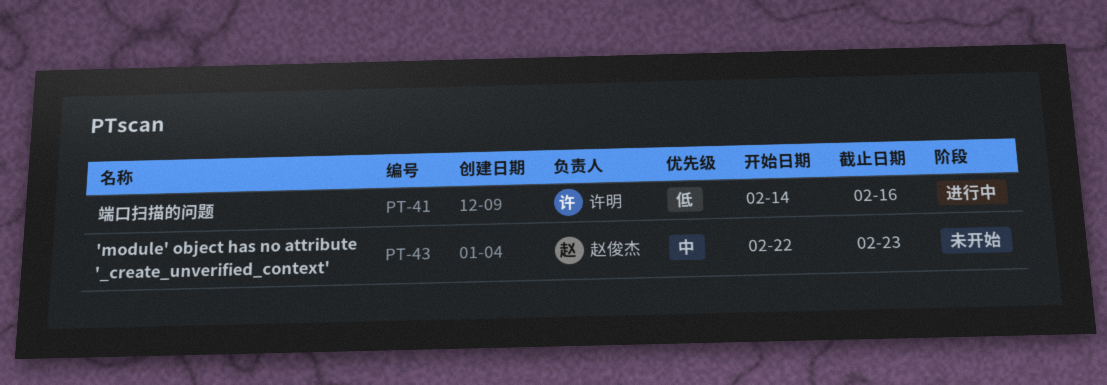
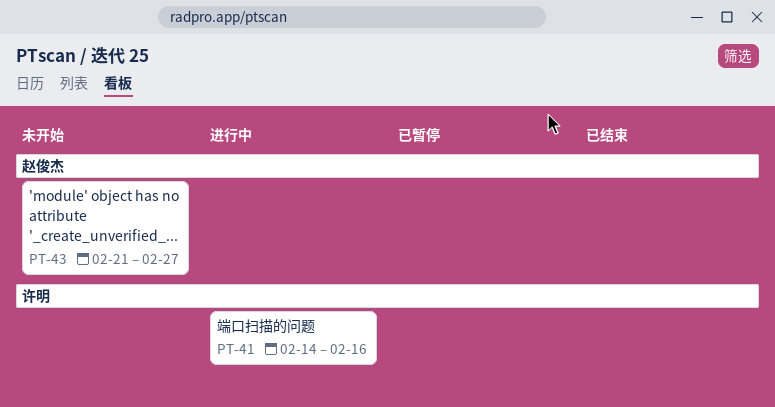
PT-43, start: Feb 22 -> Feb 21
PT-43, due: Feb 23 -> Feb 27

